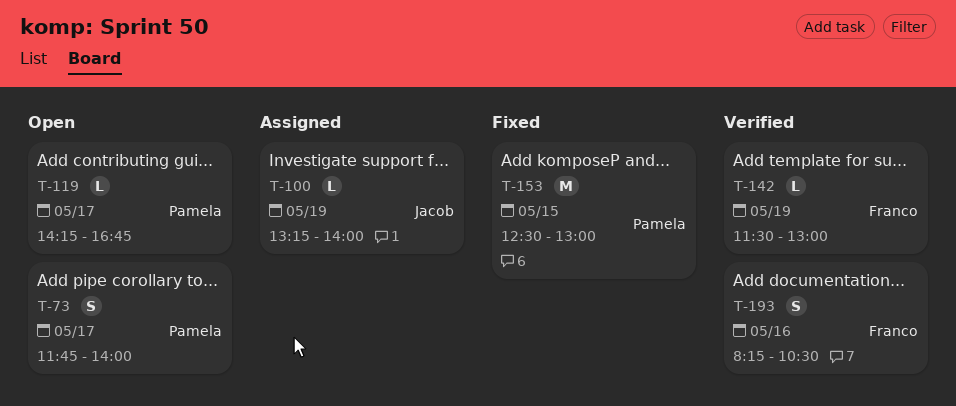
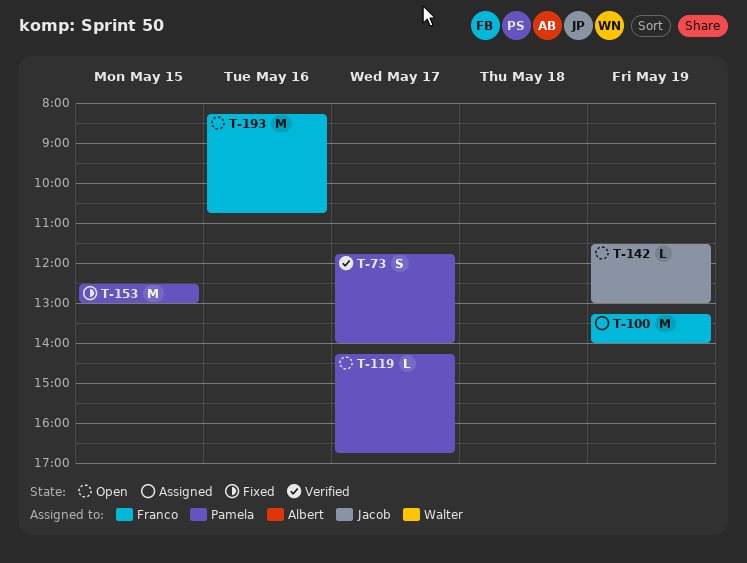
T-73, status: Open -> Verified
T-100, owner: Jacob -> Franco
T-100, estimate: L -> M
T-142, status: Verified -> Open
T-142, owner: Franco -> Jacob
T-193, status: Verified -> Open
T-193, estimate: S -> M
T-193, ends: 10:30 -> 10:45

